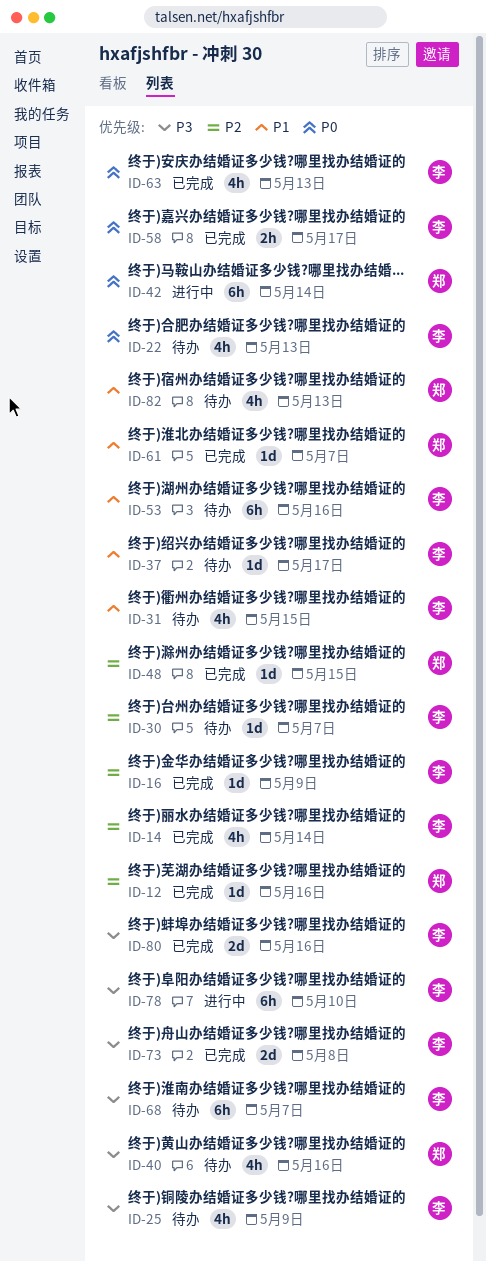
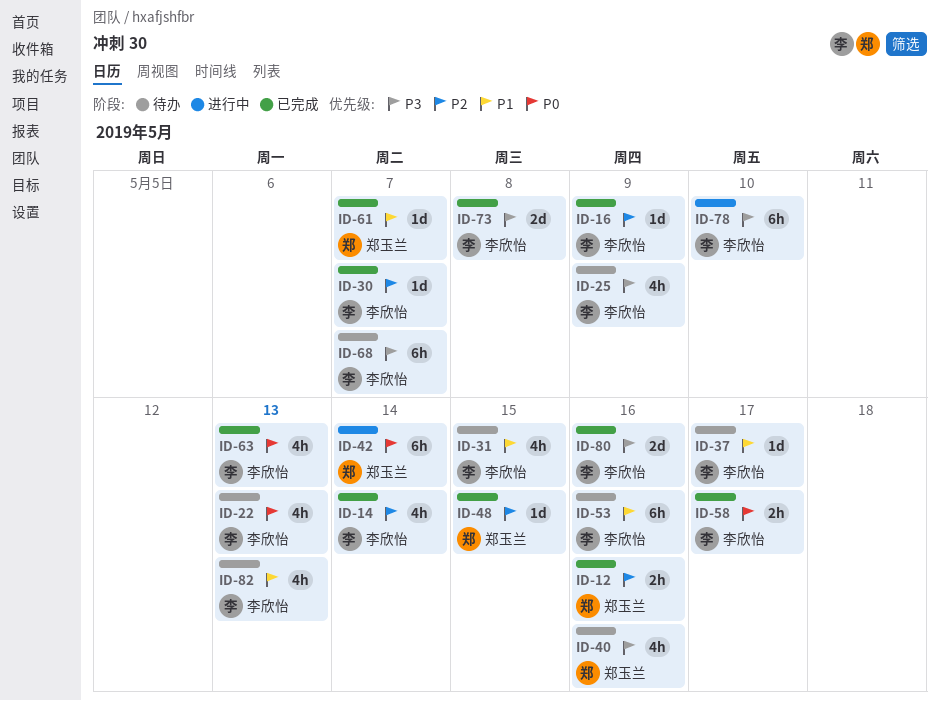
ID-12, estimate: 1d -> 2h
ID-30, status: 待办 -> 已完成
ID-82, owner: 郑玉兰 -> 李欣怡

